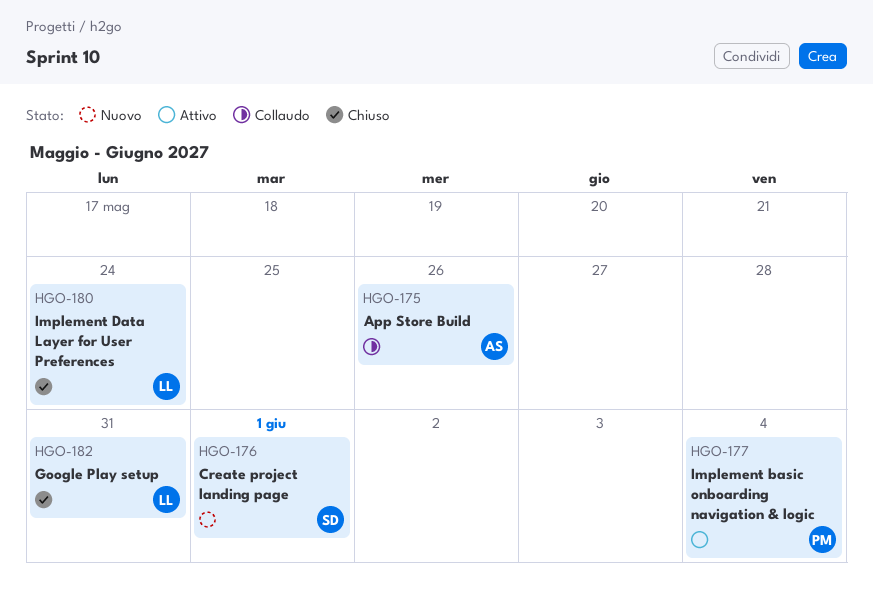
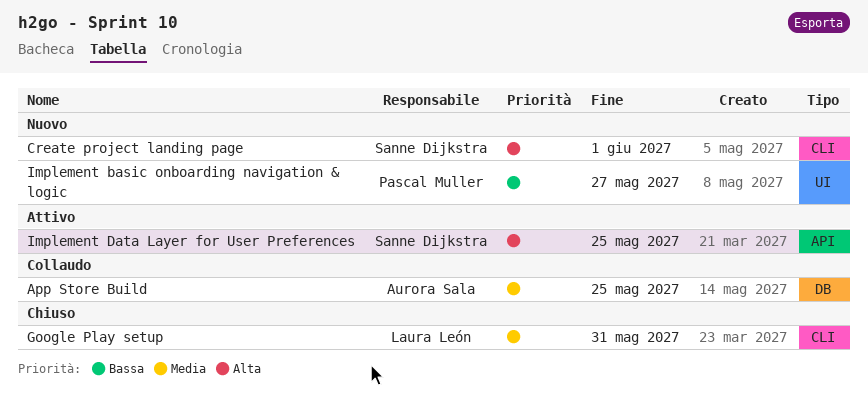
App Store Build, due: May 26 -> May 25
Implement basic onboarding navigation & logic, status: Attivo -> Nuovo
Implement basic onboarding navigation & logic, due: Jun 4 -> May 27
Implement Data Layer for User Preferences, status: Chiuso -> Attivo
Implement Data Layer for User Preferences, owner: Laura León -> Sanne Dijkstra
Implement Data Layer for User Preferences, due: May 24 -> May 25

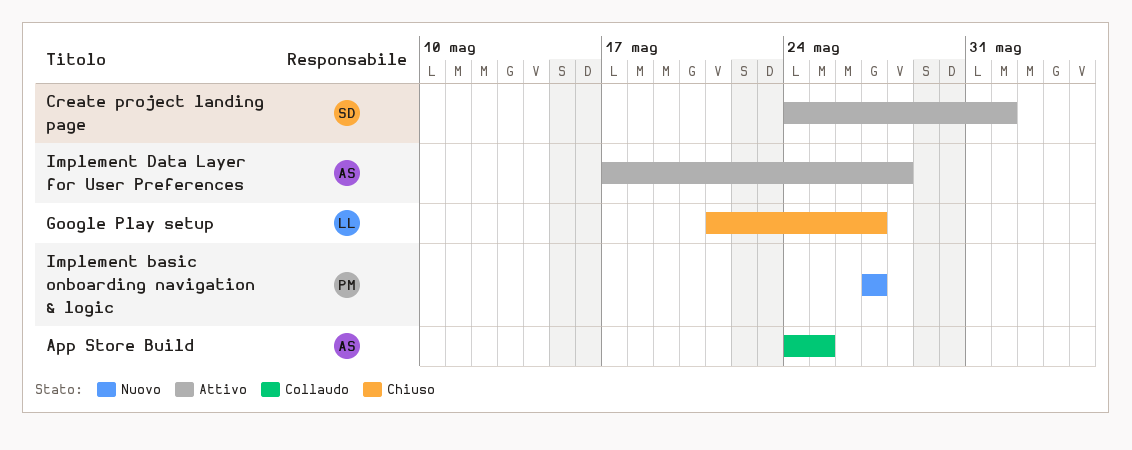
Create project landing page, status: Nuovo -> Attivo
Google Play setup, due: May 31 -> May 27
Implement Data Layer for User Preferences, owner: Sanne Dijkstra -> Aurora Sala
Implement Data Layer for User Preferences, due: May 25 -> May 28

